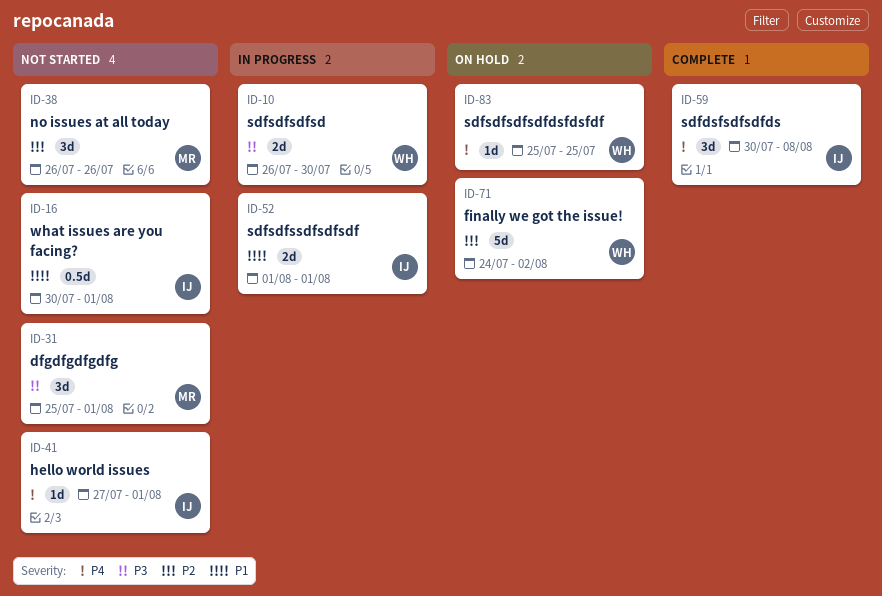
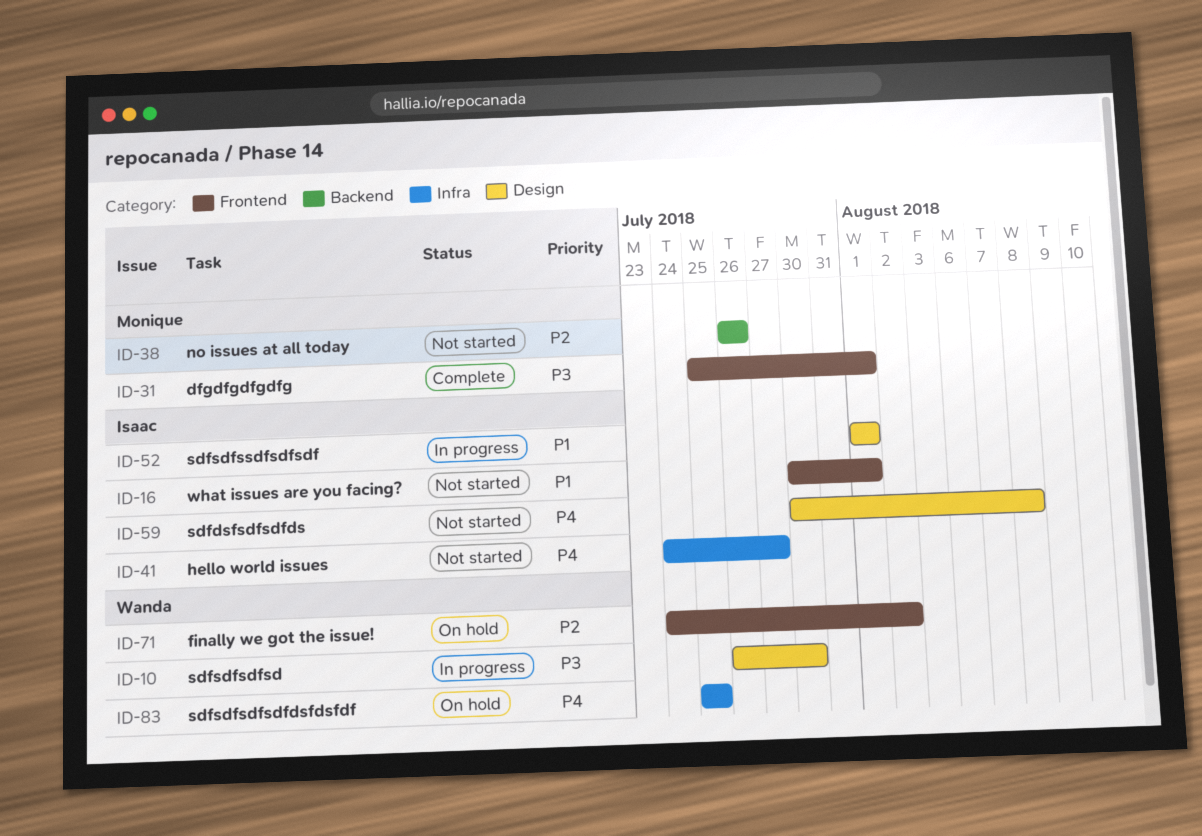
ID-31, status: Not started -> Complete
ID-41, start: Jul 27 -> Jul 24
ID-41, due: Aug 1 -> Jul 27
ID-59, status: Complete -> Not started

